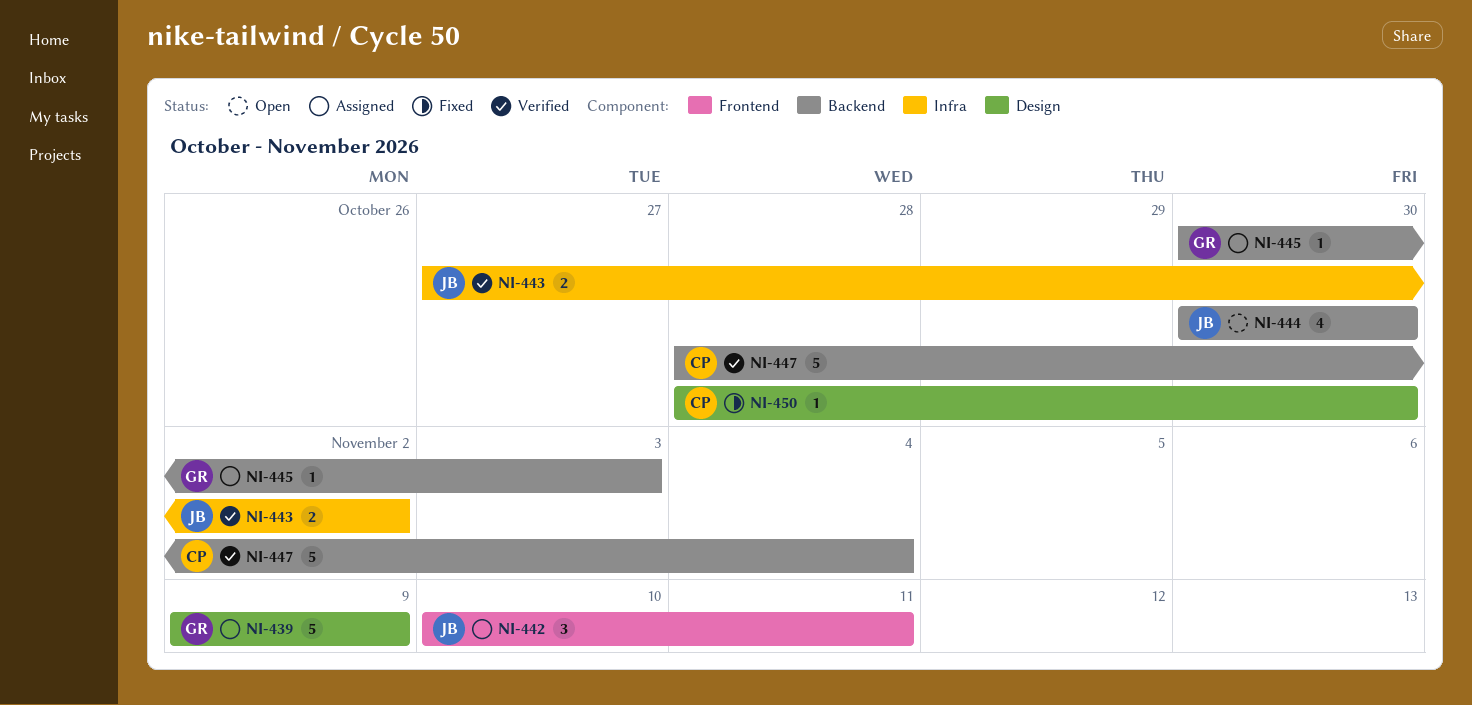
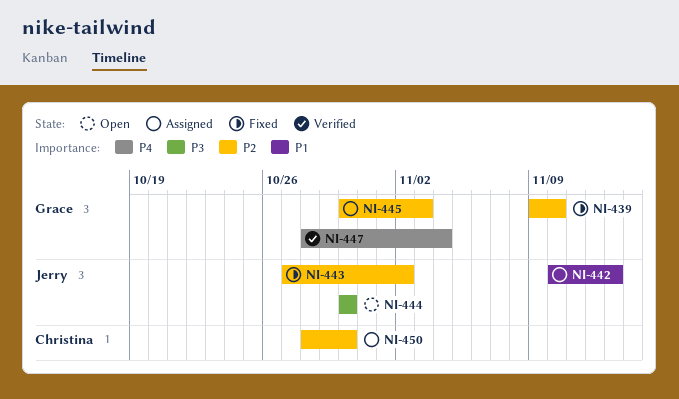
NI-439, status: Assigned -> Fixed
NI-439, due: Nov 9 -> Nov 10
NI-442, due: Nov 11 -> Nov 13
NI-443, status: Verified -> Fixed
NI-447, owner: Christina -> Grace
NI-450, status: Fixed -> Assigned

